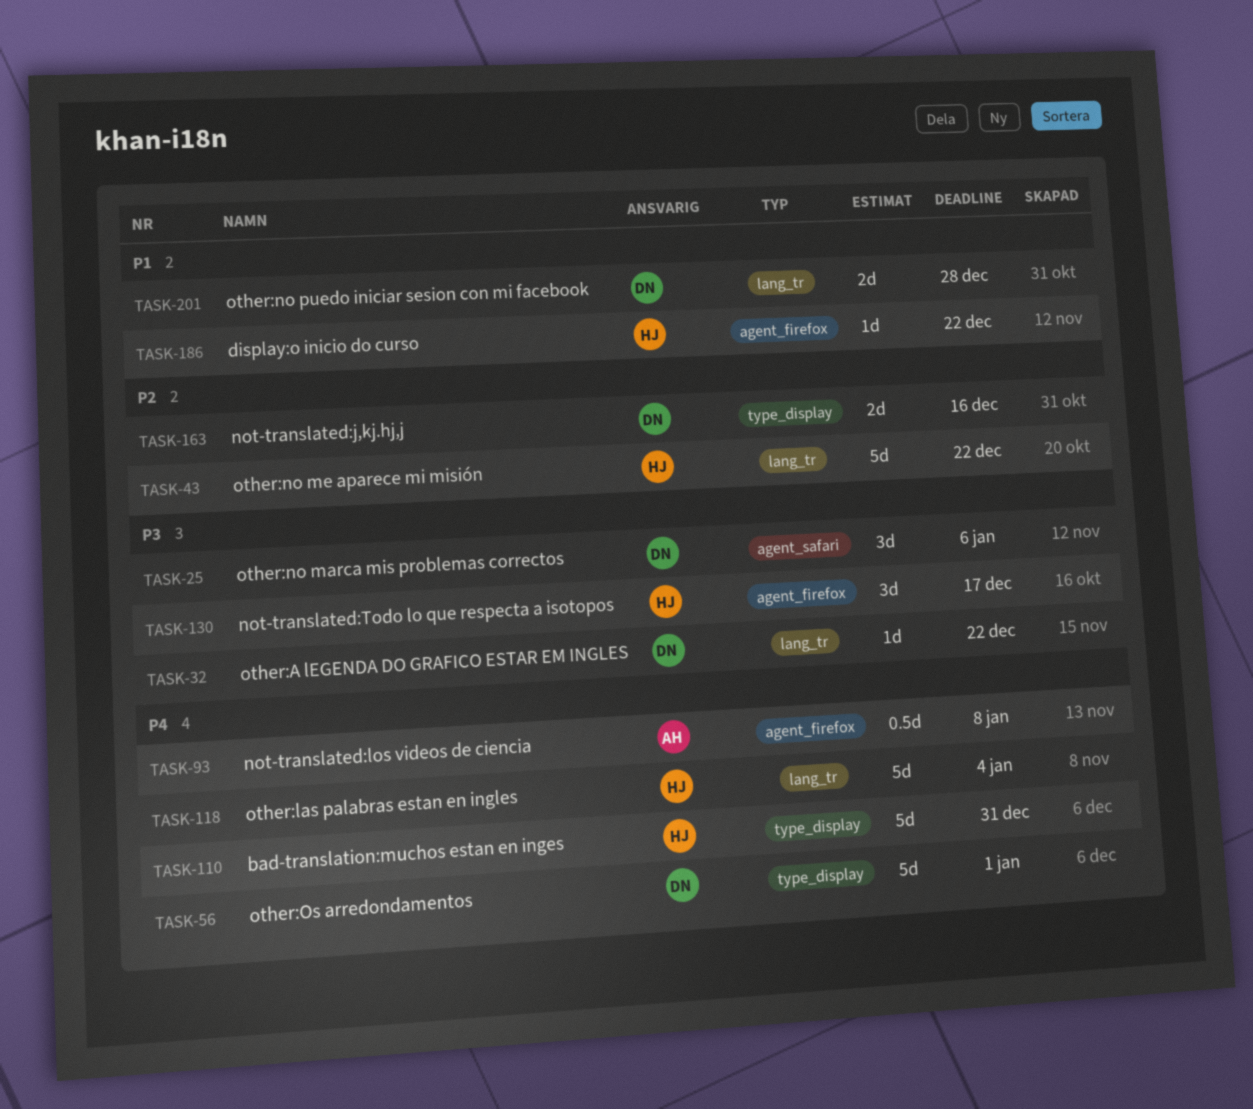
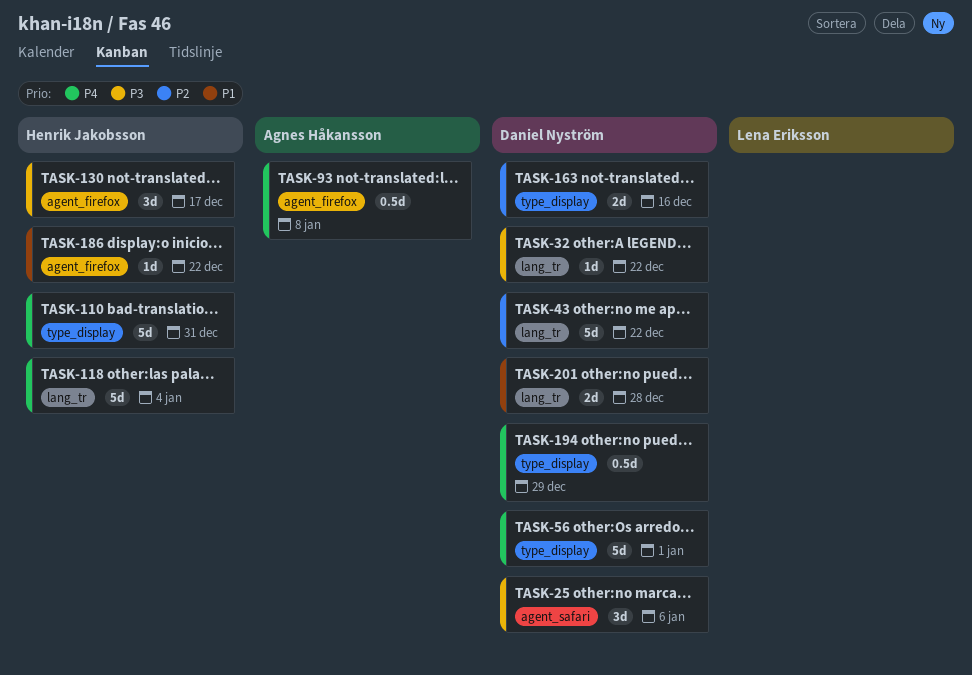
TASK-43, owner: Henrik Jakobsson -> Daniel Nyström
TASK-194: none -> present

